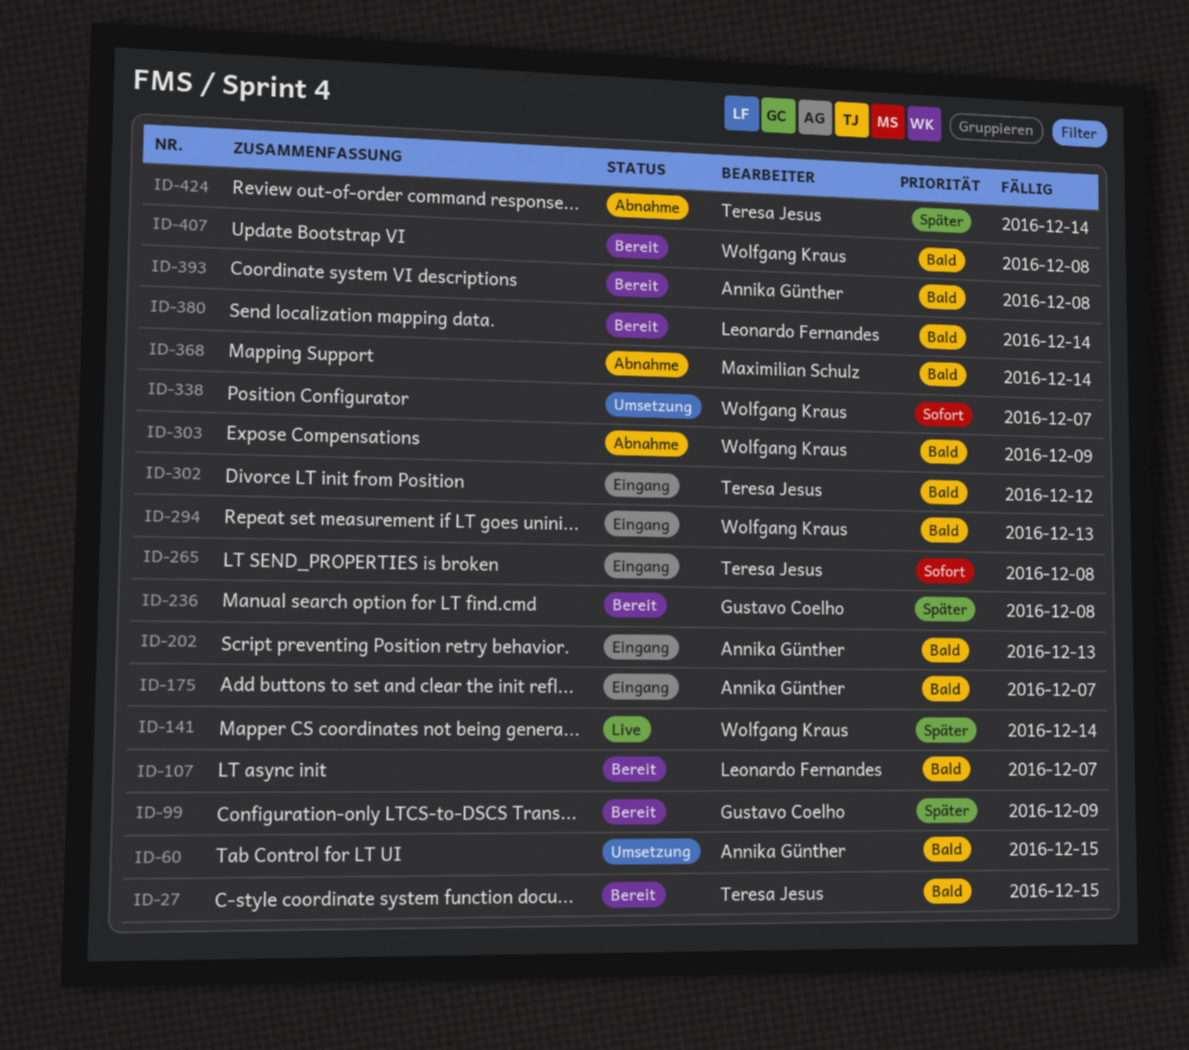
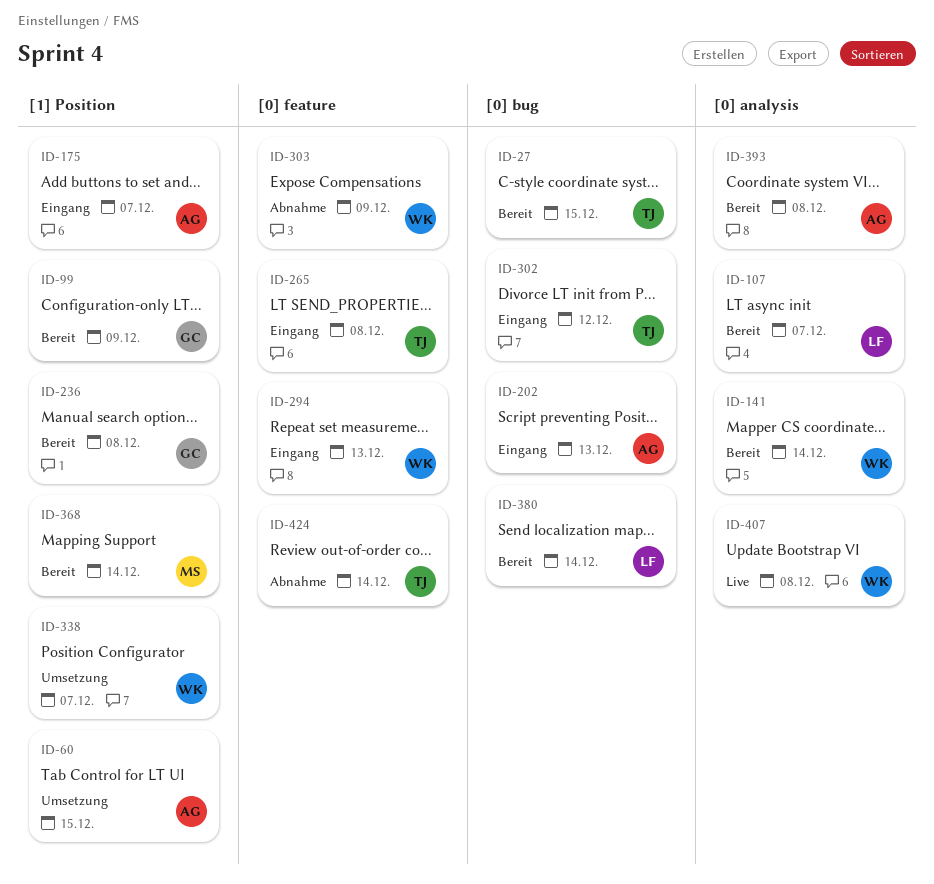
ID-141, status: Live -> Bereit
ID-368, status: Abnahme -> Bereit
ID-407, status: Bereit -> Live

